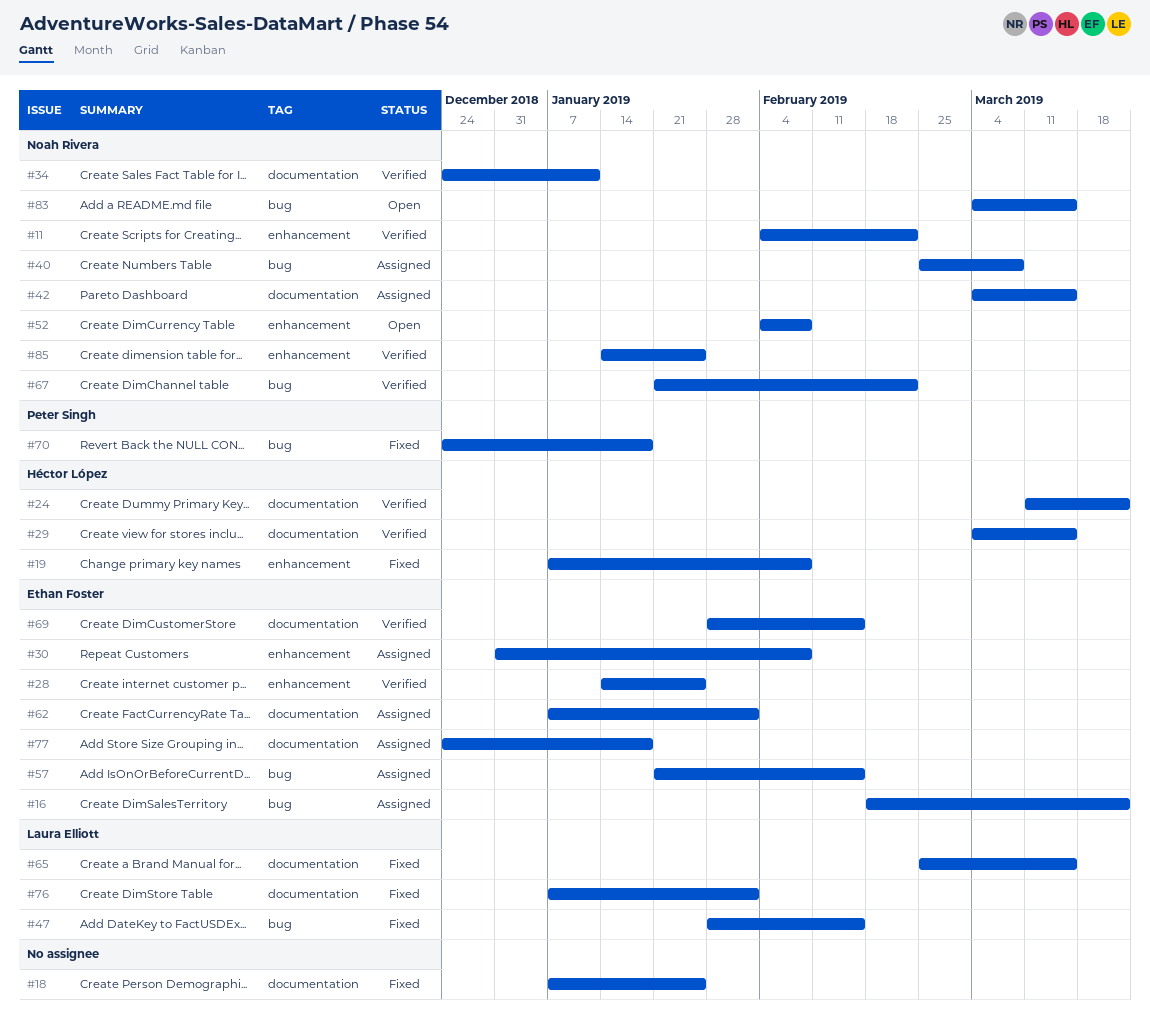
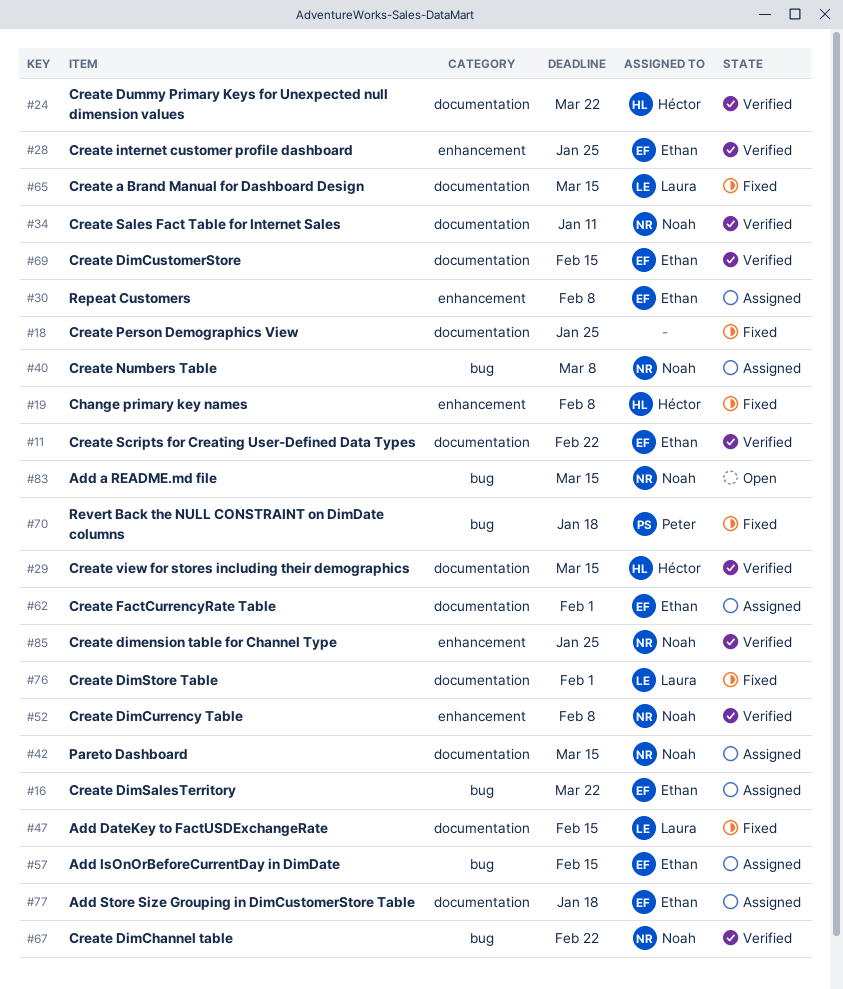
#11, owner: Noah Rivera -> Ethan Foster
#11, label: enhancement -> documentation
#47, label: bug -> documentation
#52, status: Open -> Verified

